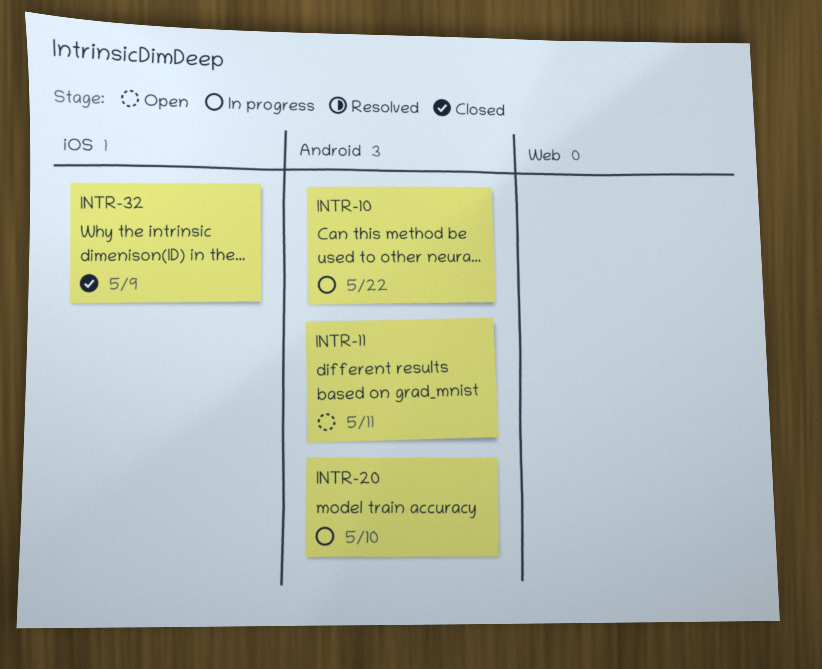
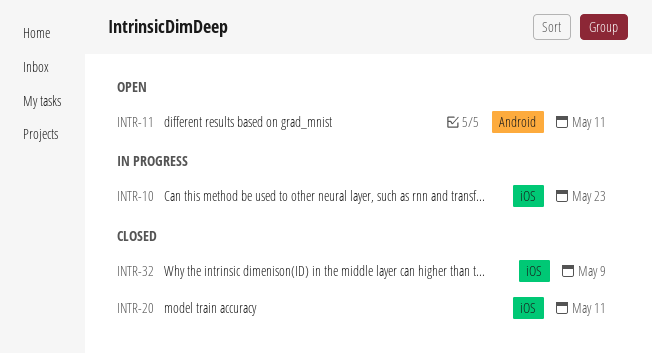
INTR-10, label: Android -> iOS
INTR-10, due: May 22 -> May 23
INTR-20, status: In progress -> Closed
INTR-20, label: Android -> iOS
INTR-20, due: May 10 -> May 11

